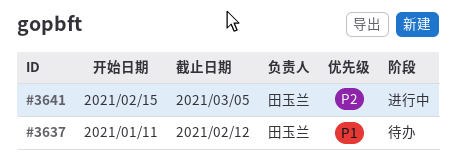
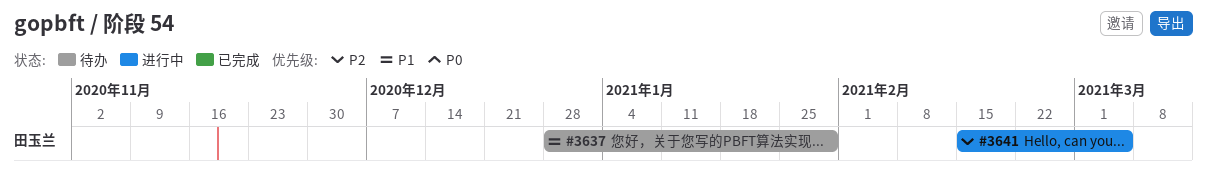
#3637, start: Jan 11 -> Dec 28
#3637, due: Feb 12 -> Jan 29

